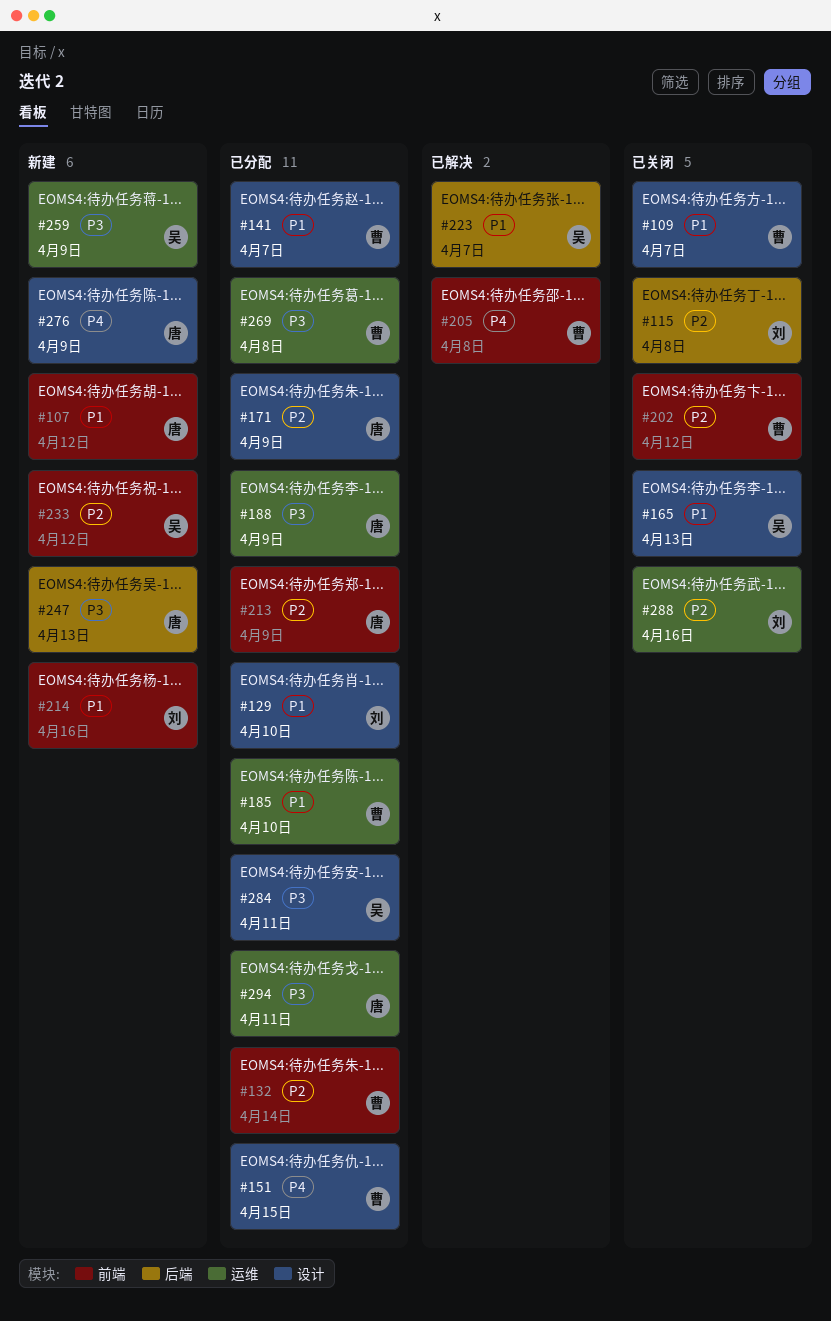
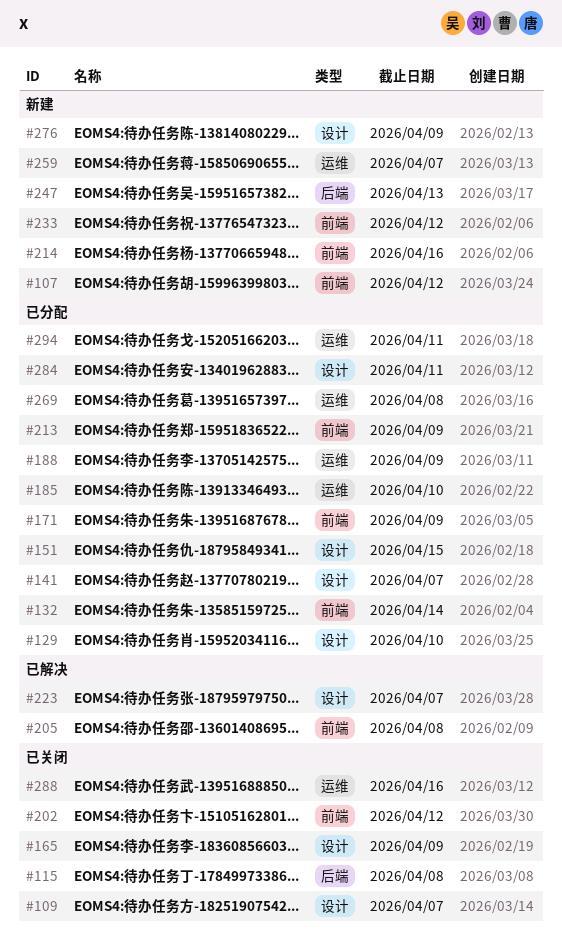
#165, due: Apr 13 -> Apr 9
#171, label: 设计 -> 前端
#223, label: 后端 -> 设计
#259, due: Apr 9 -> Apr 7

